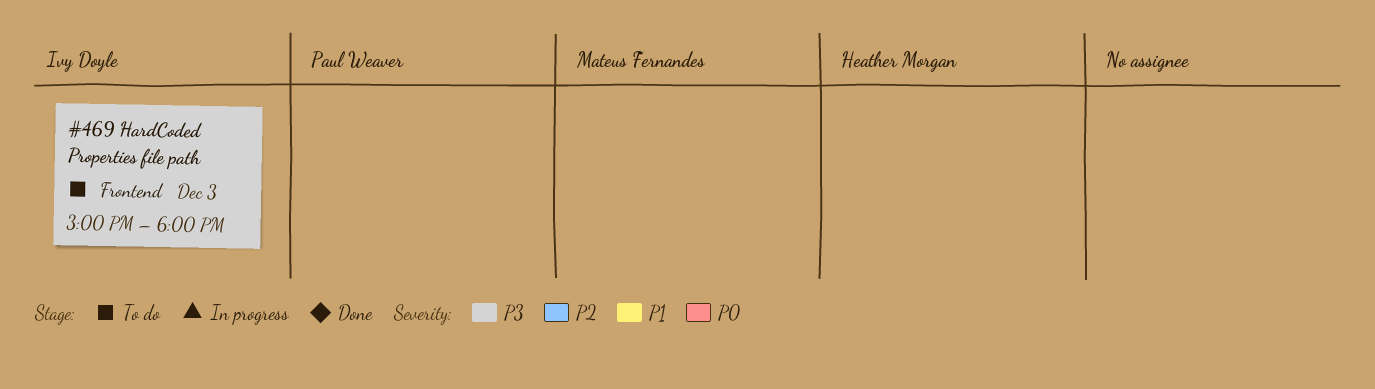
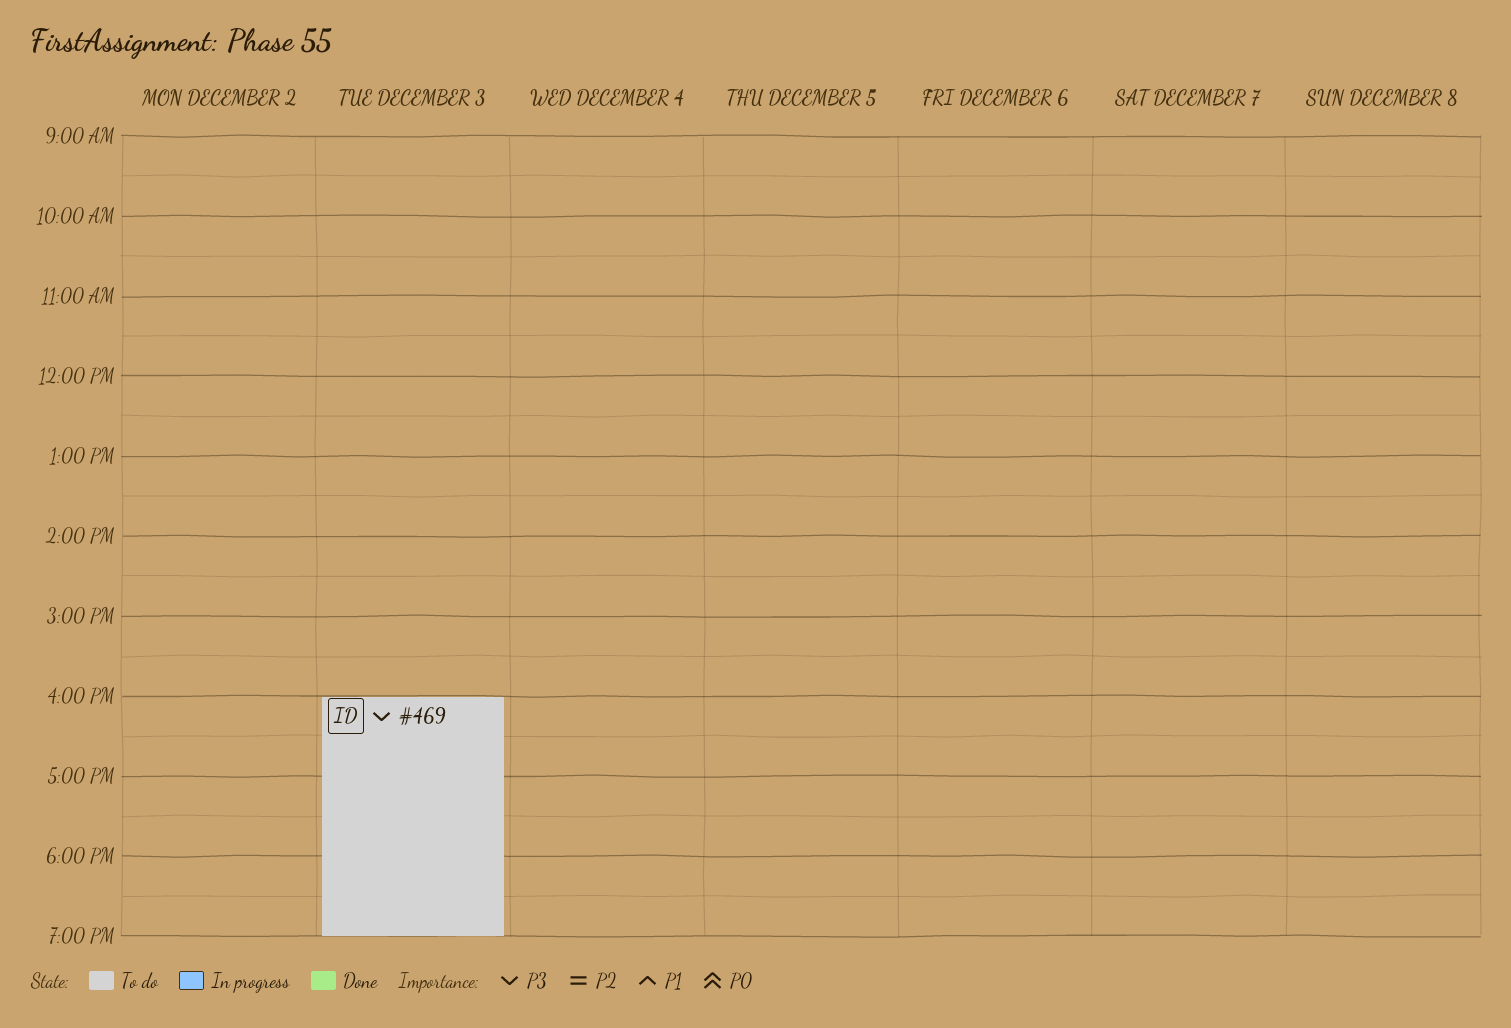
#469, begins: 15:00 -> 16:00
#469, ends: 18:00 -> 19:00

